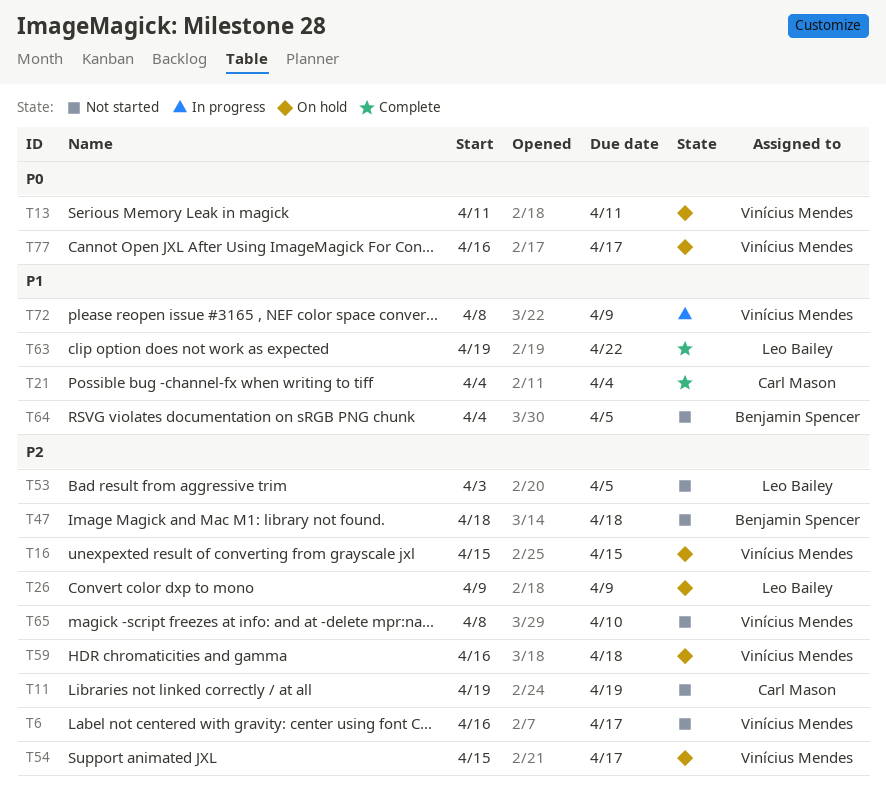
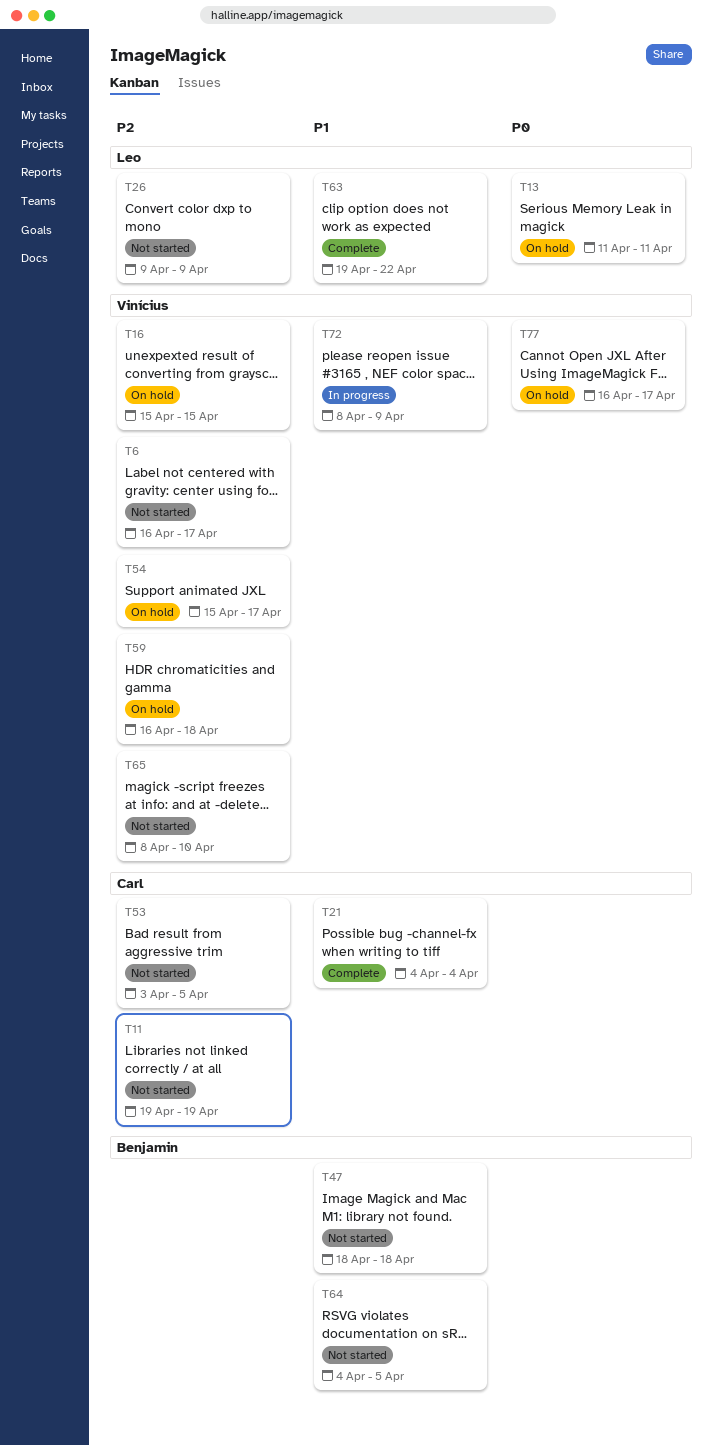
T13, owner: Vinícius Mendes -> Leo Bailey
T26, status: On hold -> Not started
T47, priority: P2 -> P1
T53, owner: Leo Bailey -> Carl Mason

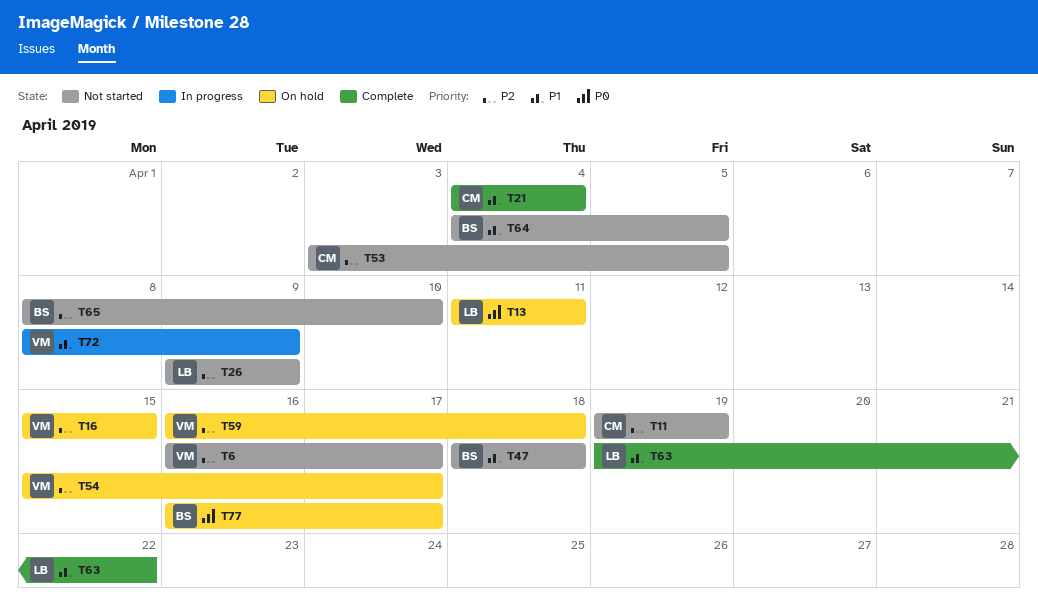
T65, owner: Vinícius -> Benjamin
T77, owner: Vinícius -> Benjamin

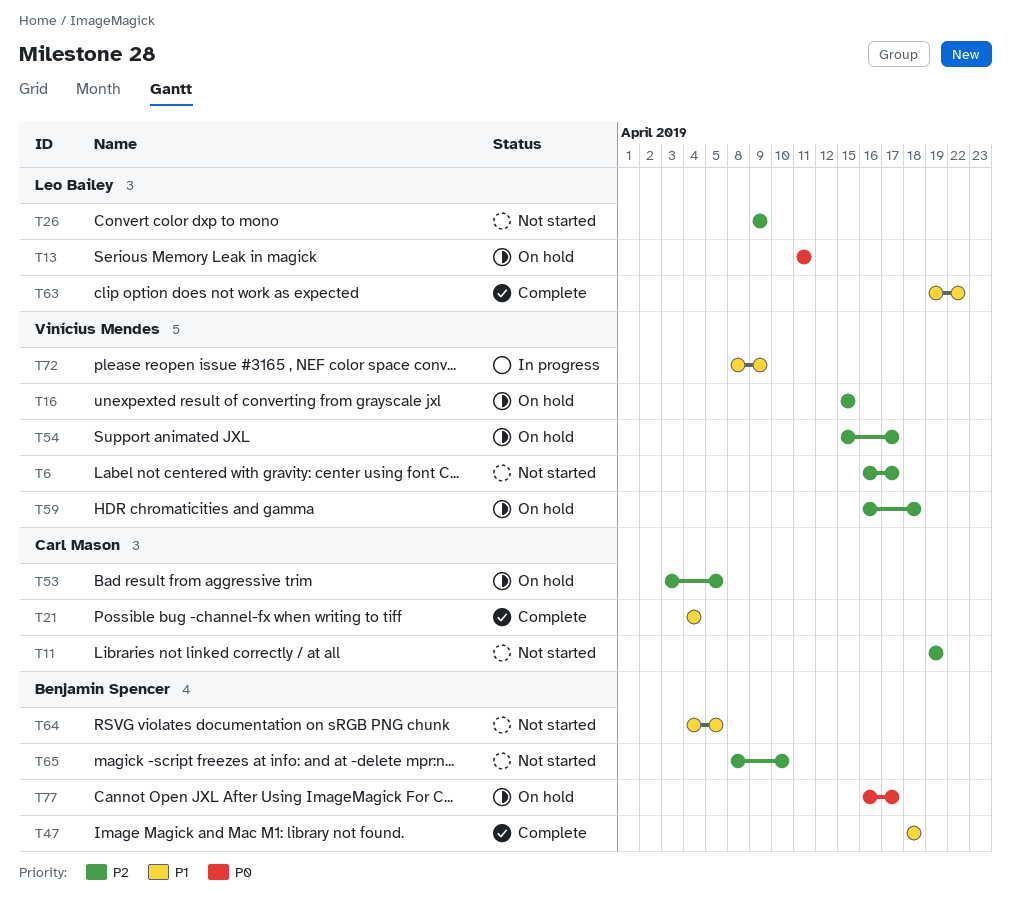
T47, status: Not started -> Complete
T53, status: Not started -> On hold

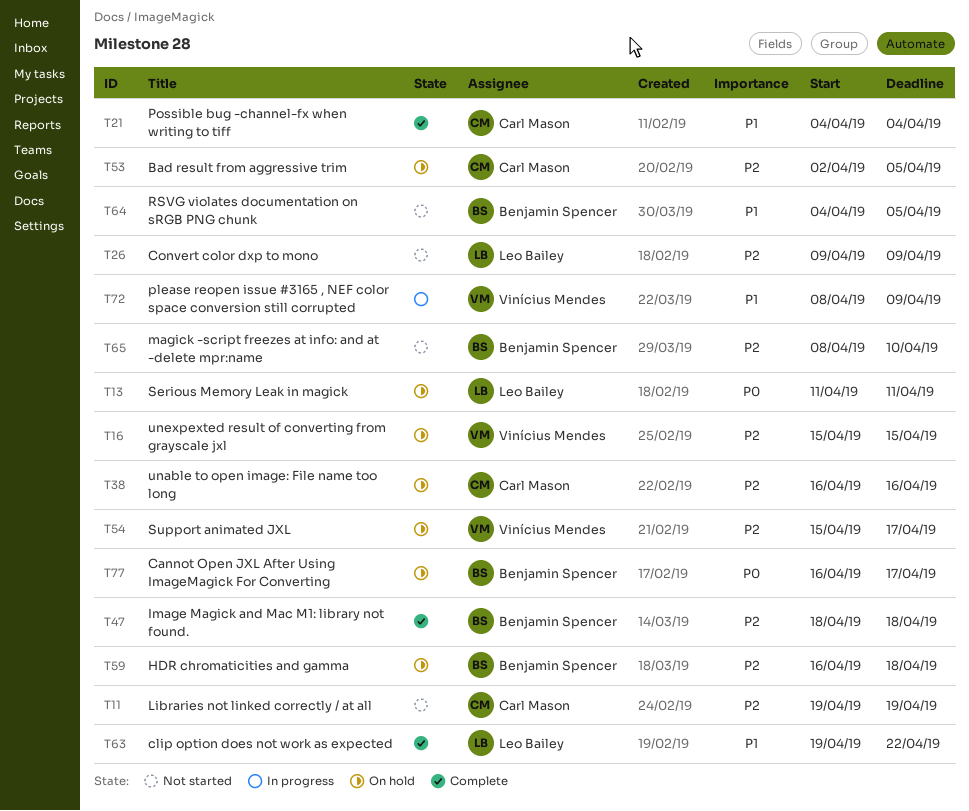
T6: present -> none
T38: none -> present
T47, priority: P1 -> P2
T53, start: Apr 3 -> Apr 2
T59, owner: Vinícius Mendes -> Benjamin Spencer

